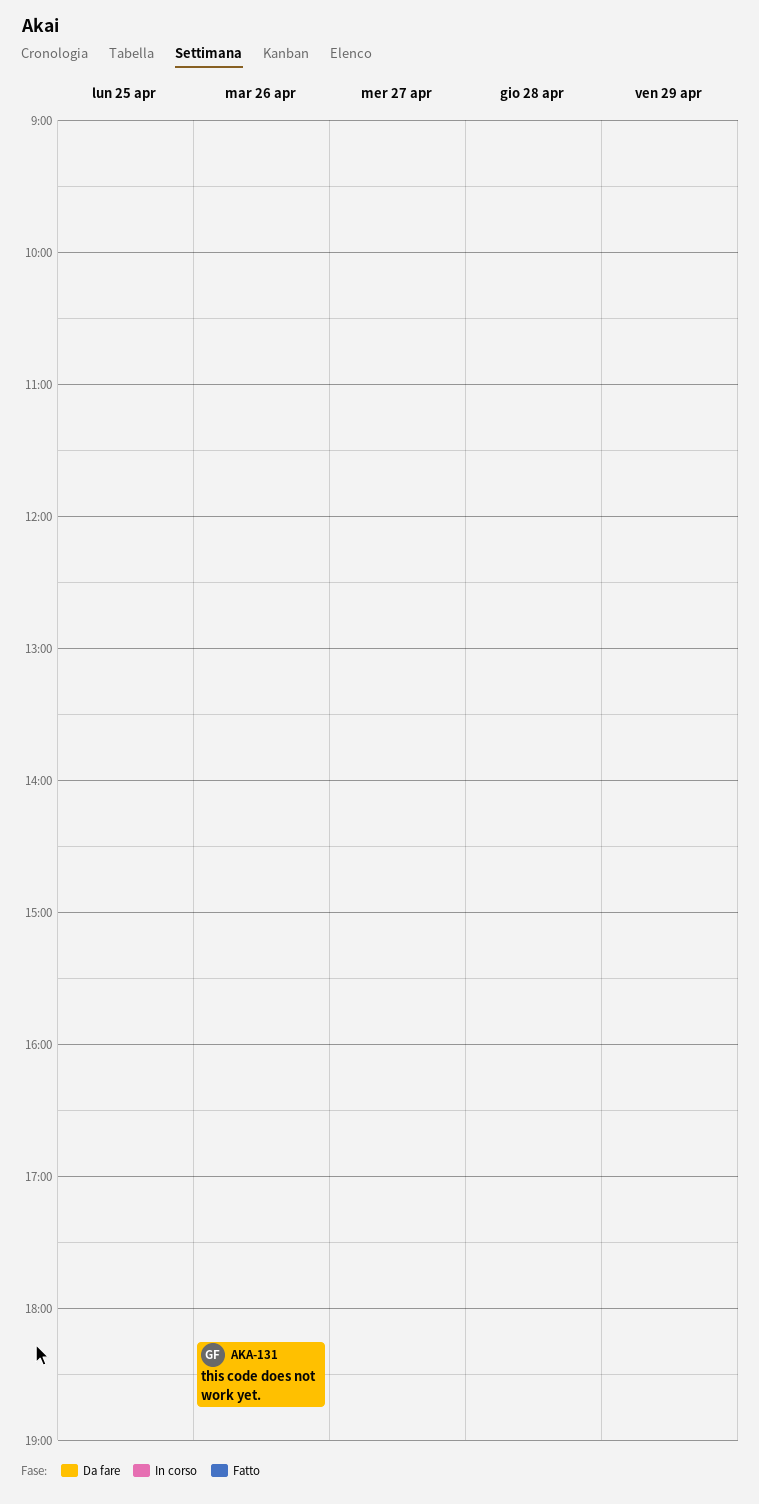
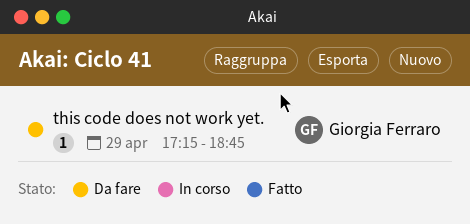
this code does not work yet., day: Apr 26 -> Apr 29
this code does not work yet., begins: 18:15 -> 17:15

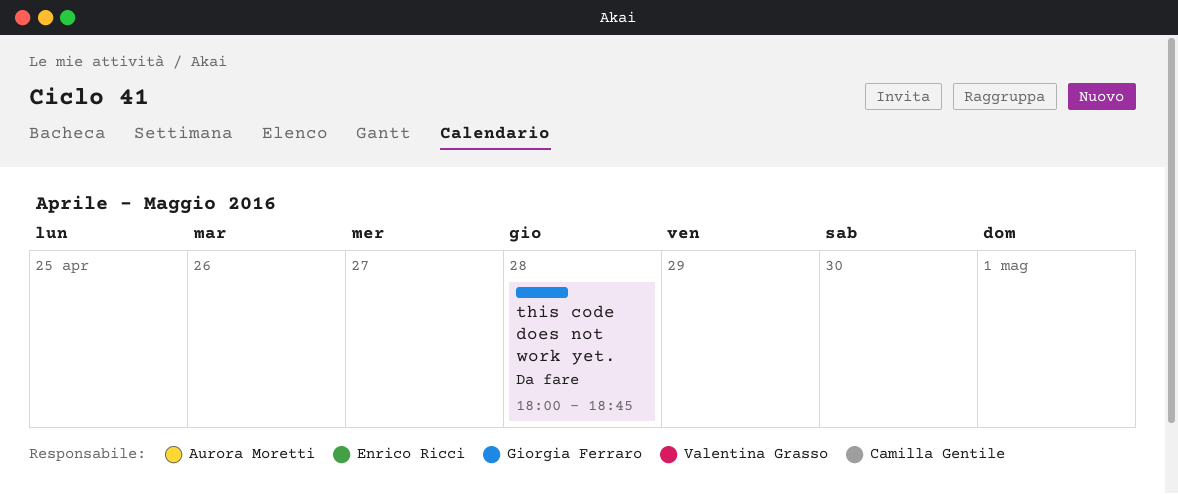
this code does not work yet., day: Apr 29 -> Apr 28
this code does not work yet., begins: 17:15 -> 18:00

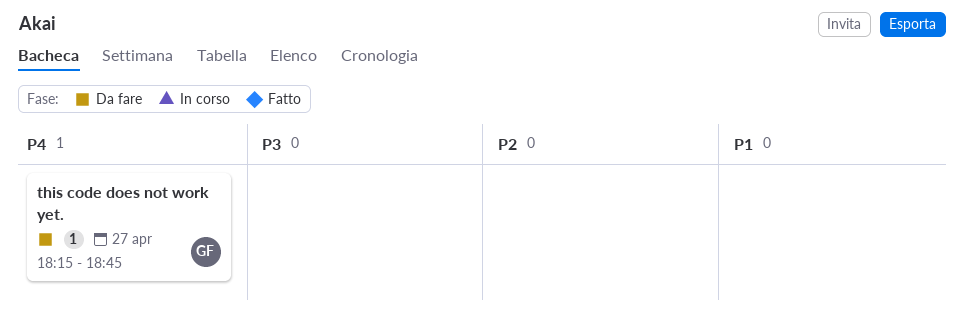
this code does not work yet., day: Apr 28 -> Apr 27
this code does not work yet., begins: 18:00 -> 18:15

